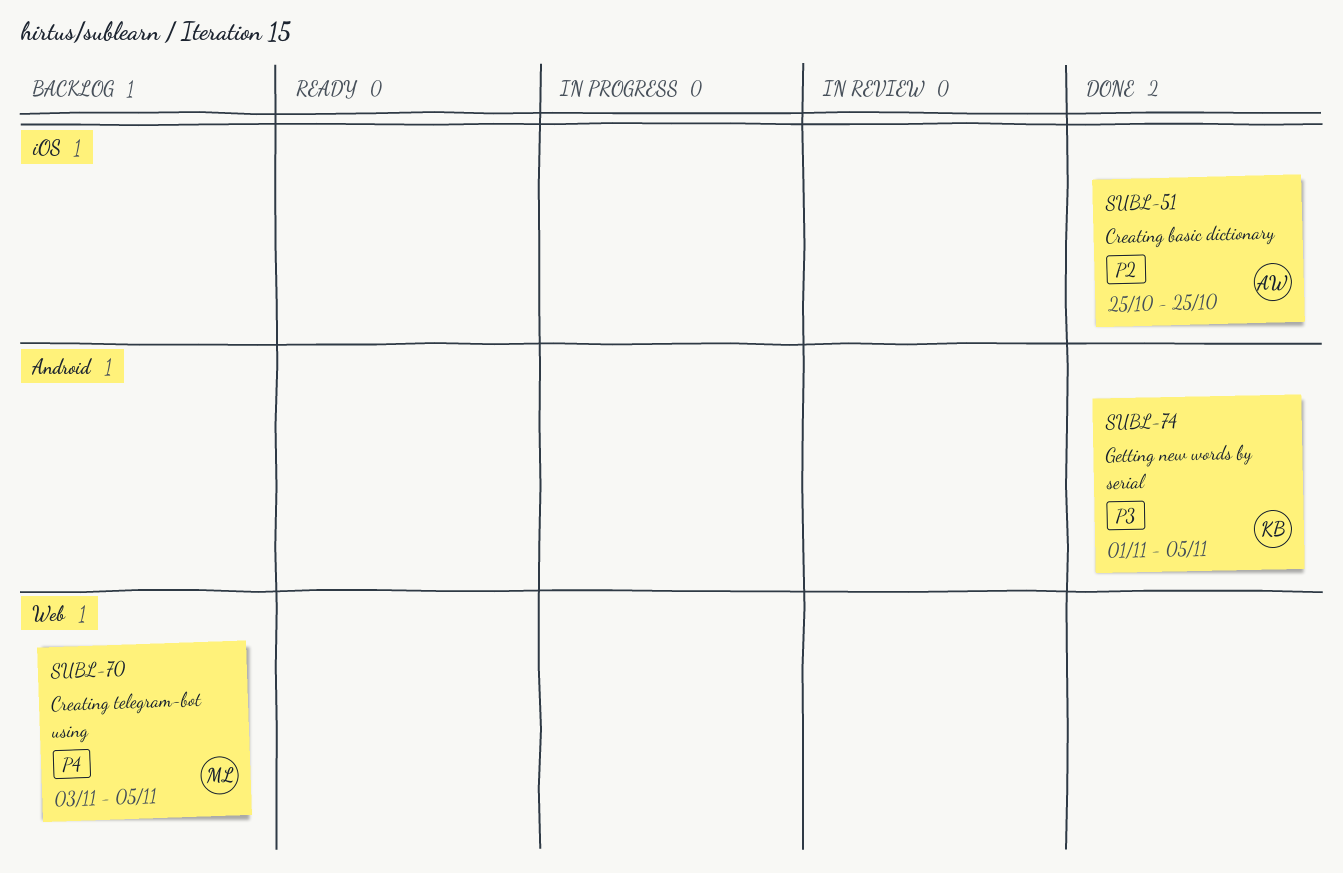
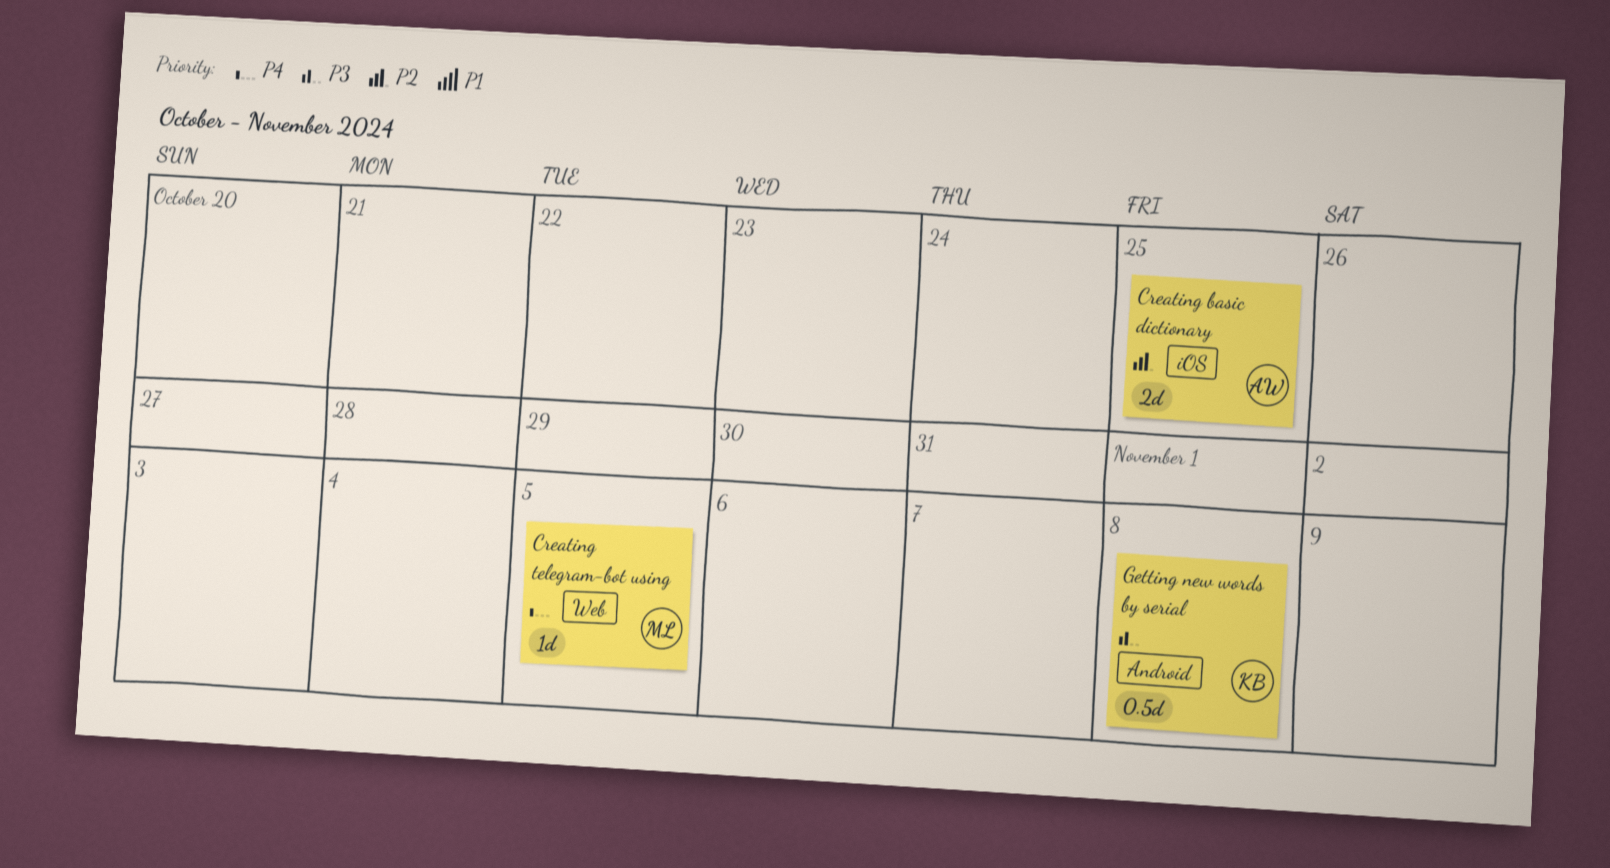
Getting new words by serial, due: Nov 5 -> Nov 8

